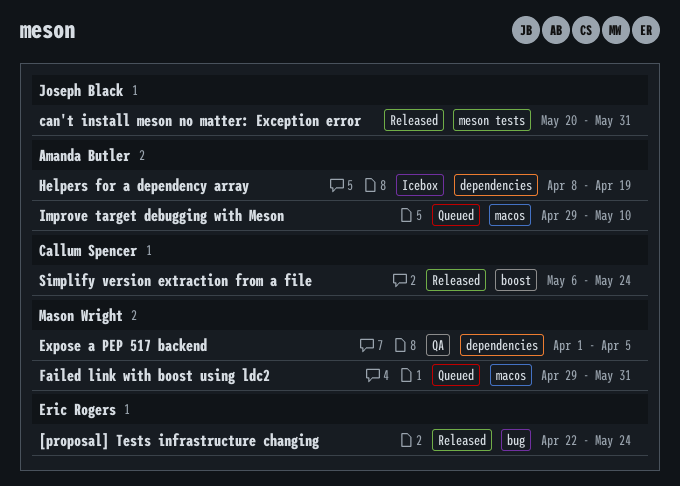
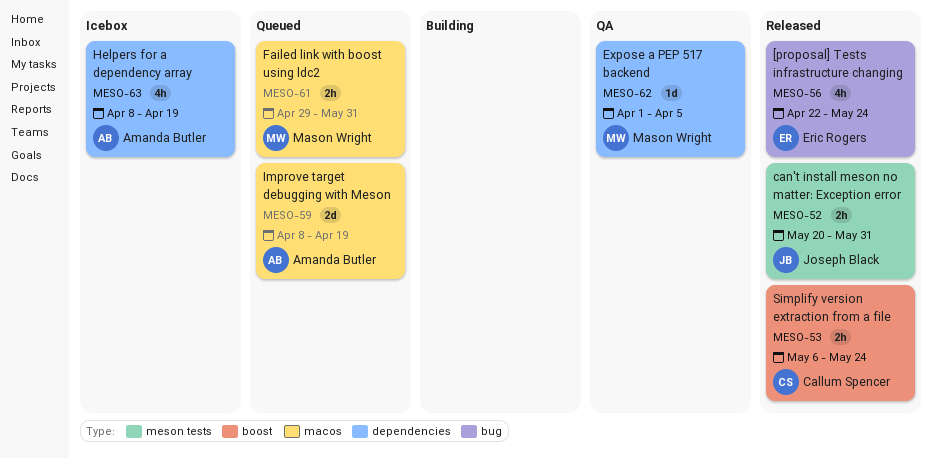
Improve target debugging with Meson, start: Apr 29 -> Apr 8
Improve target debugging with Meson, due: May 10 -> Apr 19

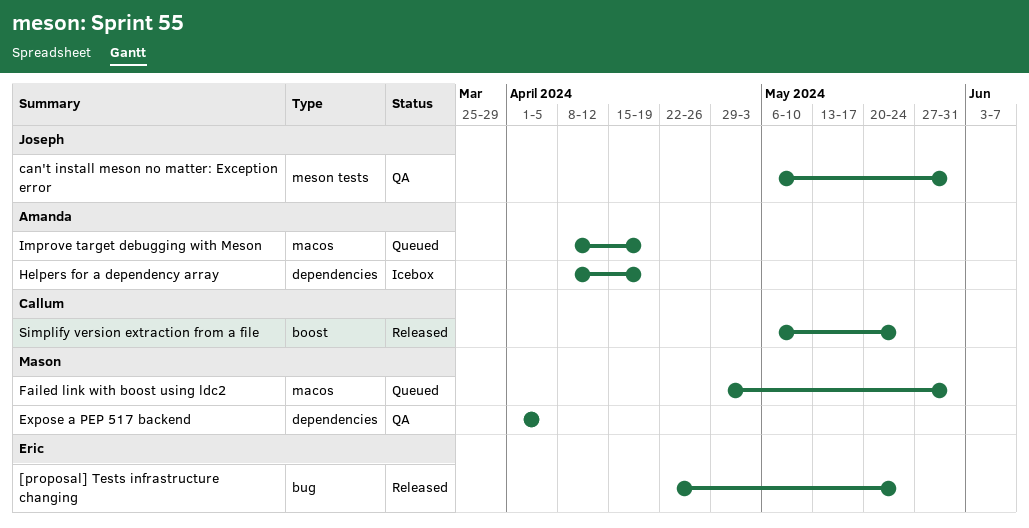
can't install meson no matter: Exception error, status: Released -> QA
can't install meson no matter: Exception error, start: May 20 -> May 6

